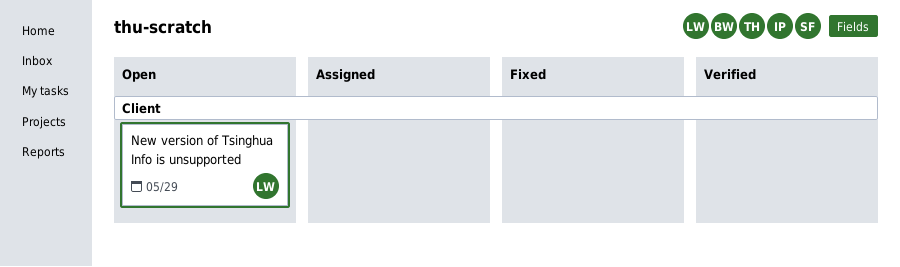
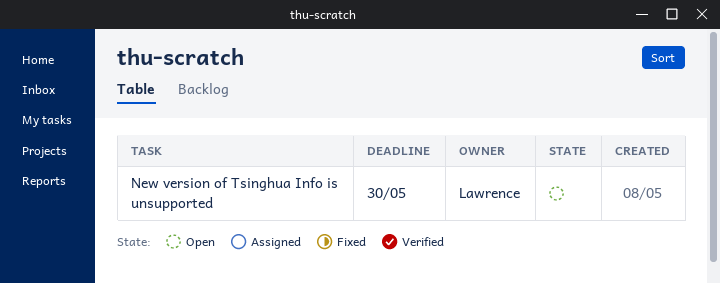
New version of Tsinghua Info is unsupported, due: May 29 -> May 30

